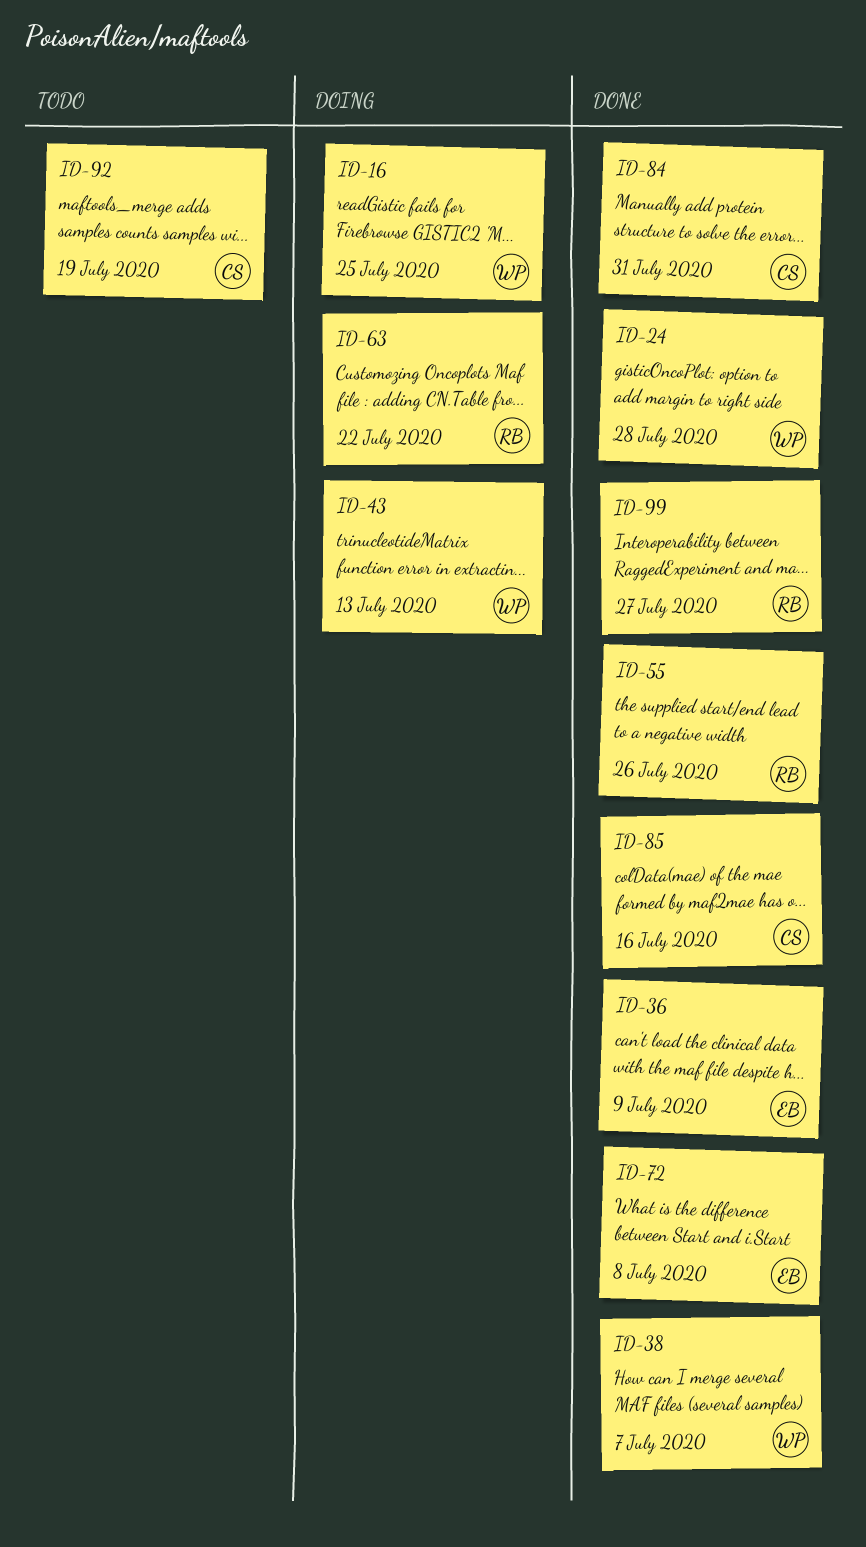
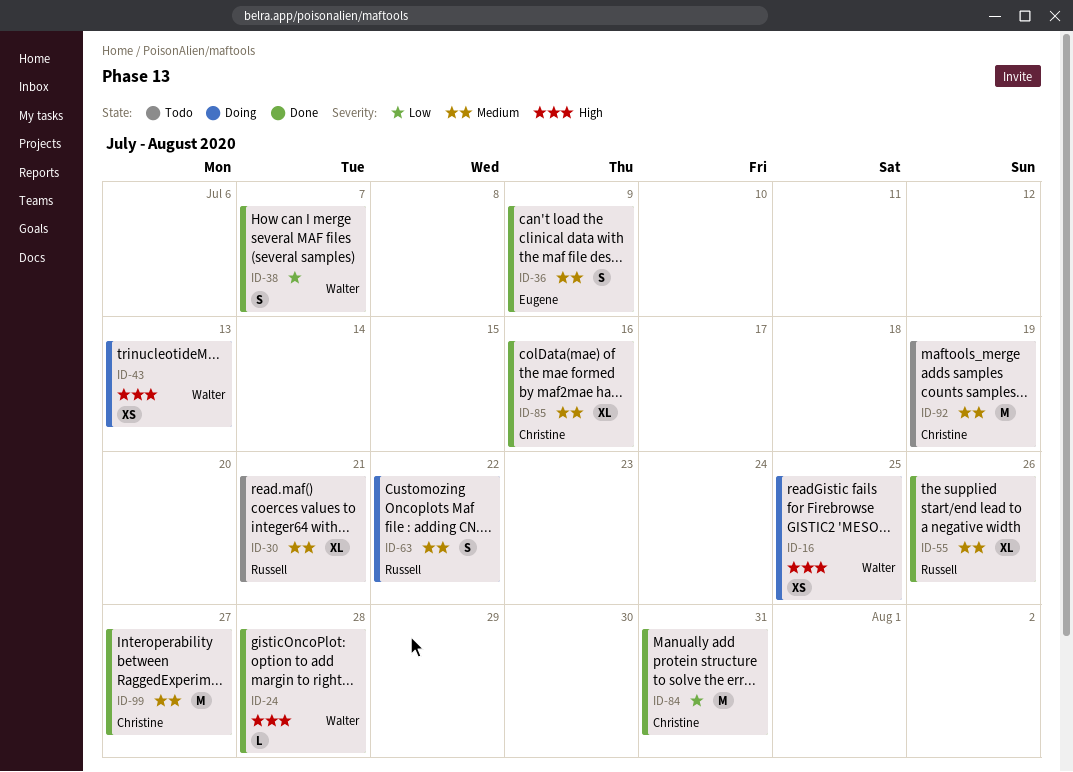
ID-30: none -> present
ID-72: present -> none
ID-99, owner: Russell -> Christine

